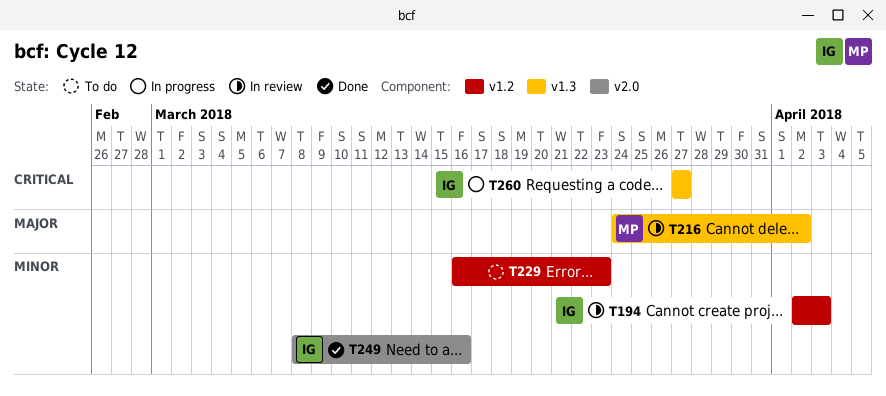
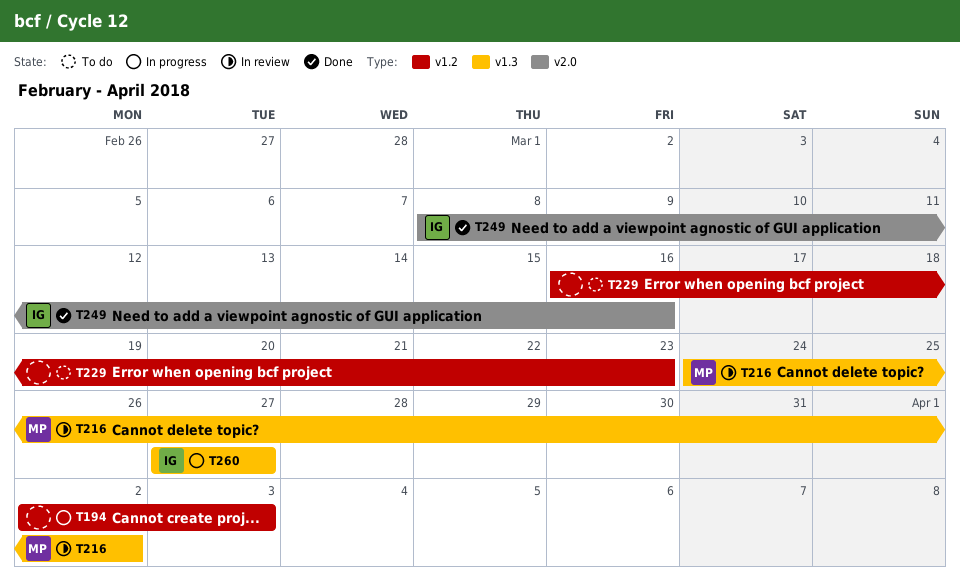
T194, status: In review -> In progress
T194, owner: IG -> none

